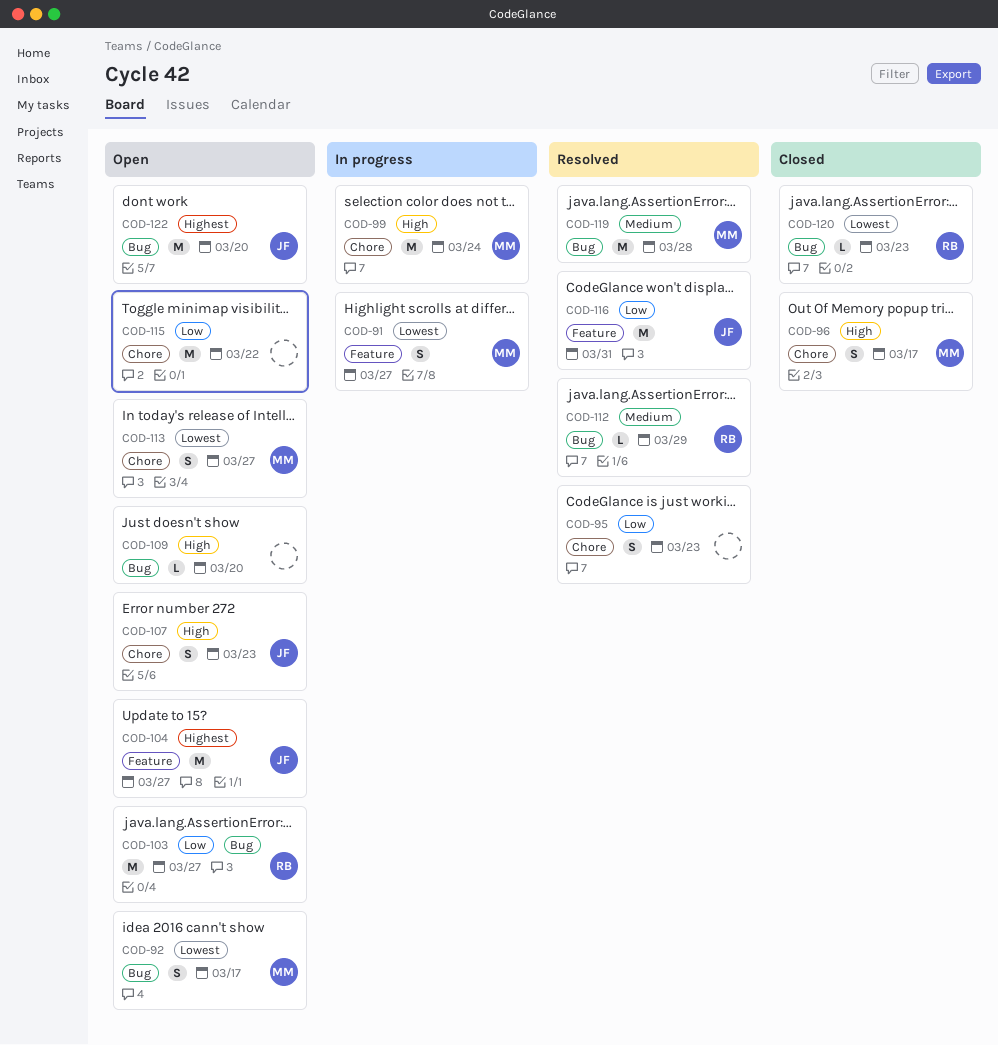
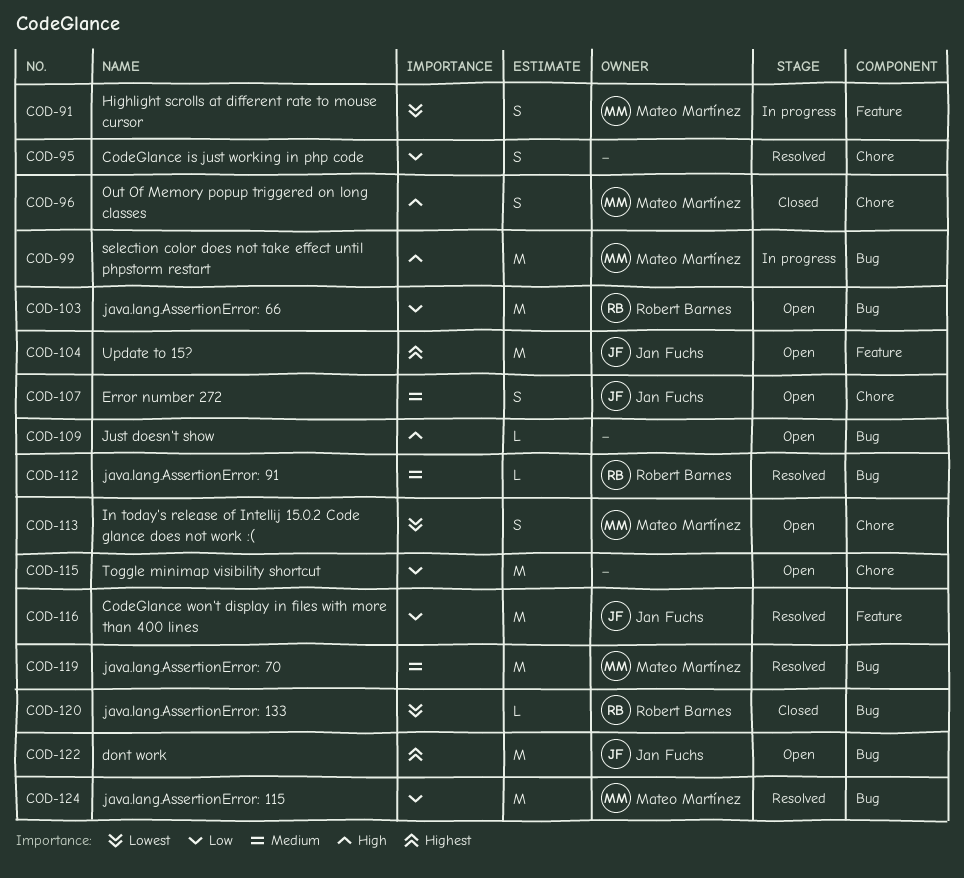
COD-92: present -> none
COD-99, label: Chore -> Bug
COD-107, priority: High -> Medium
COD-124: none -> present

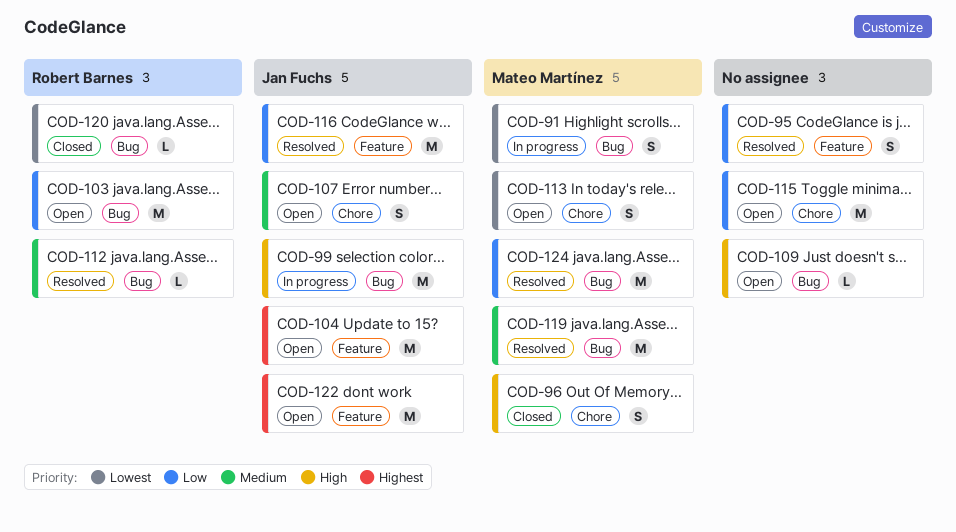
COD-91, label: Feature -> Bug
COD-95, label: Chore -> Feature
COD-99, owner: Mateo Martínez -> Jan Fuchs
COD-122, label: Bug -> Feature

